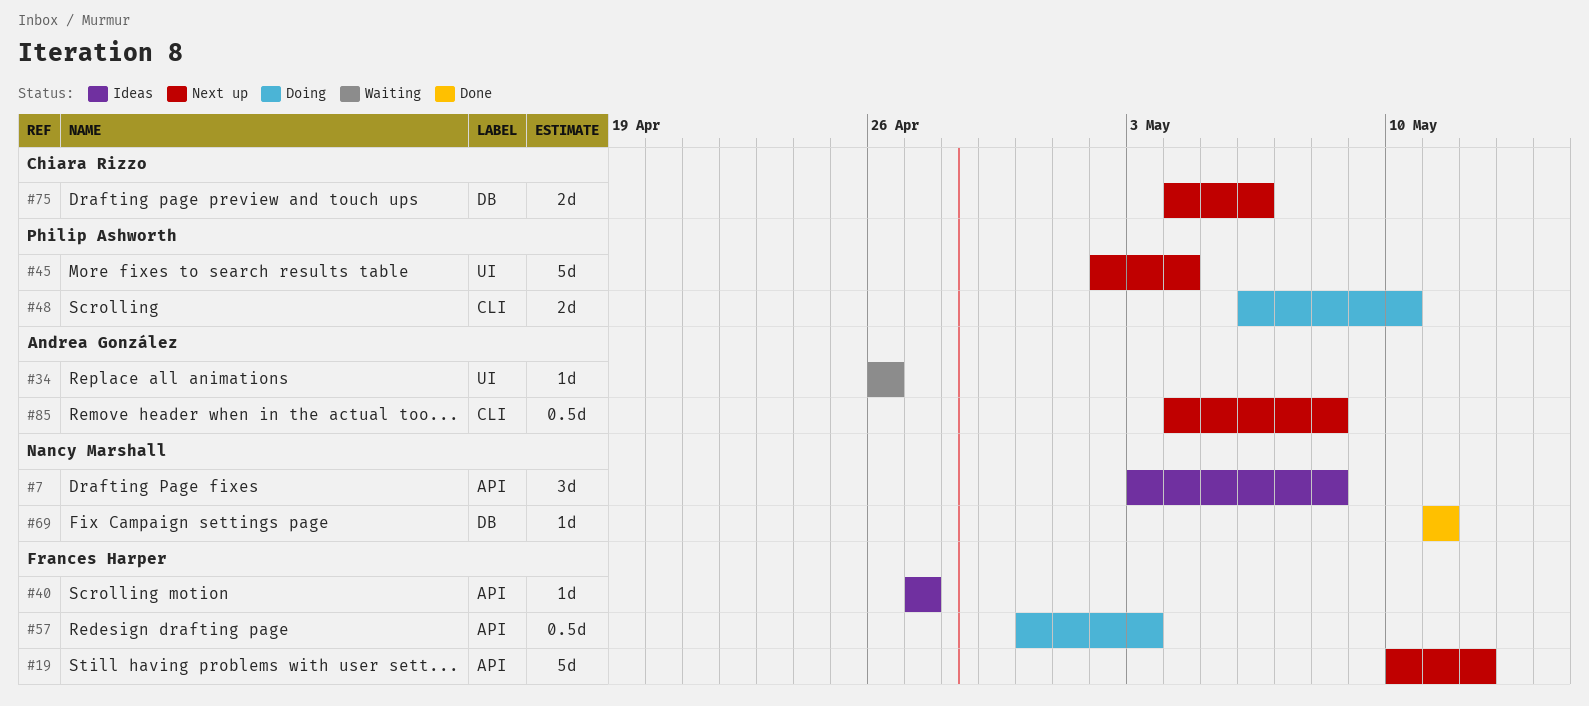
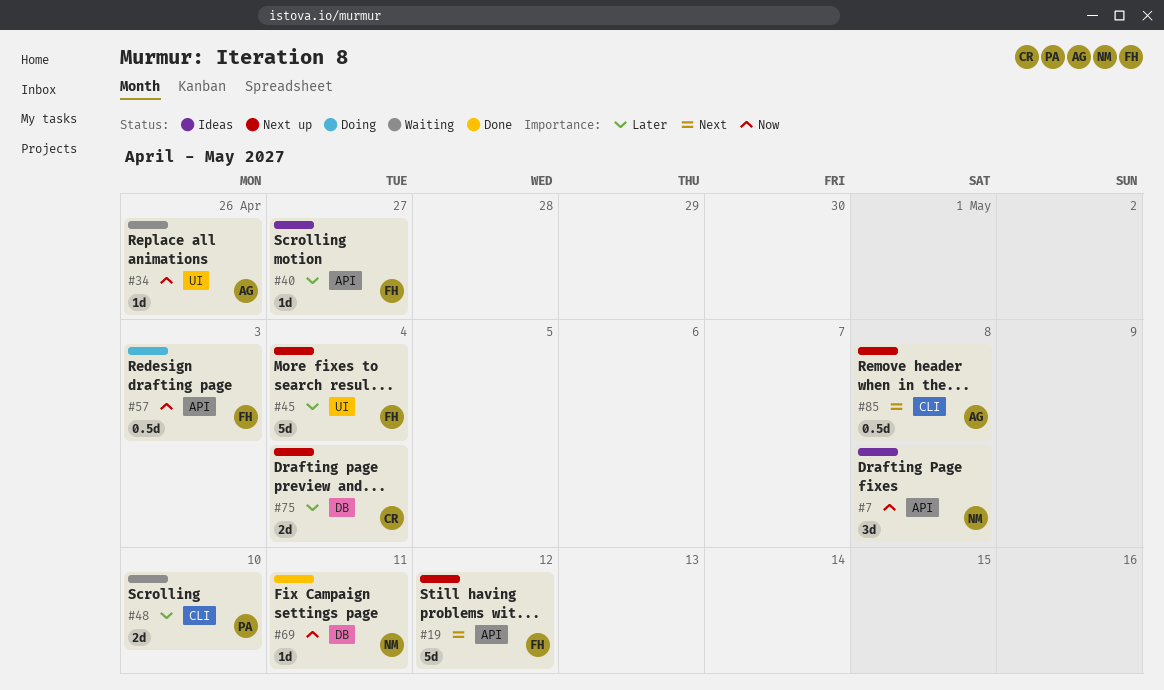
#45, owner: Philip Ashworth -> Frances Harper
#48, status: Doing -> Waiting
#75, due: May 6 -> May 4

